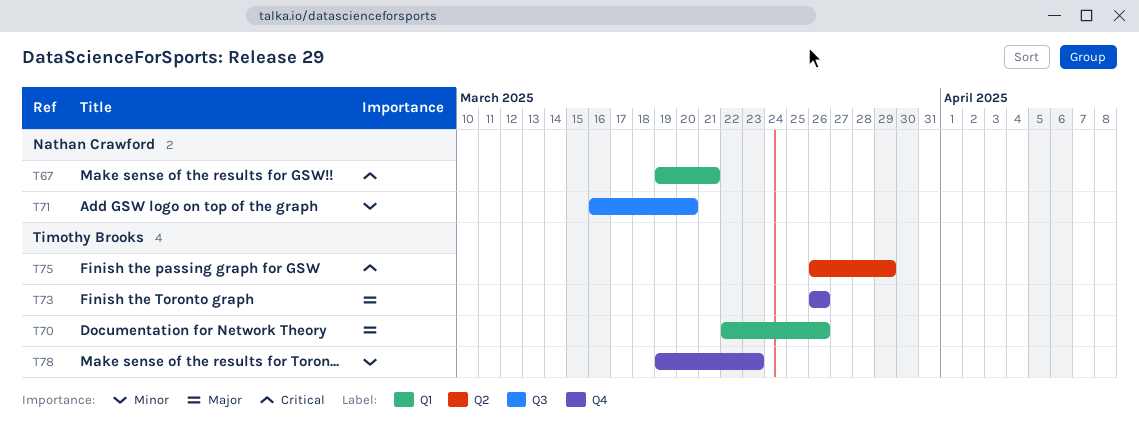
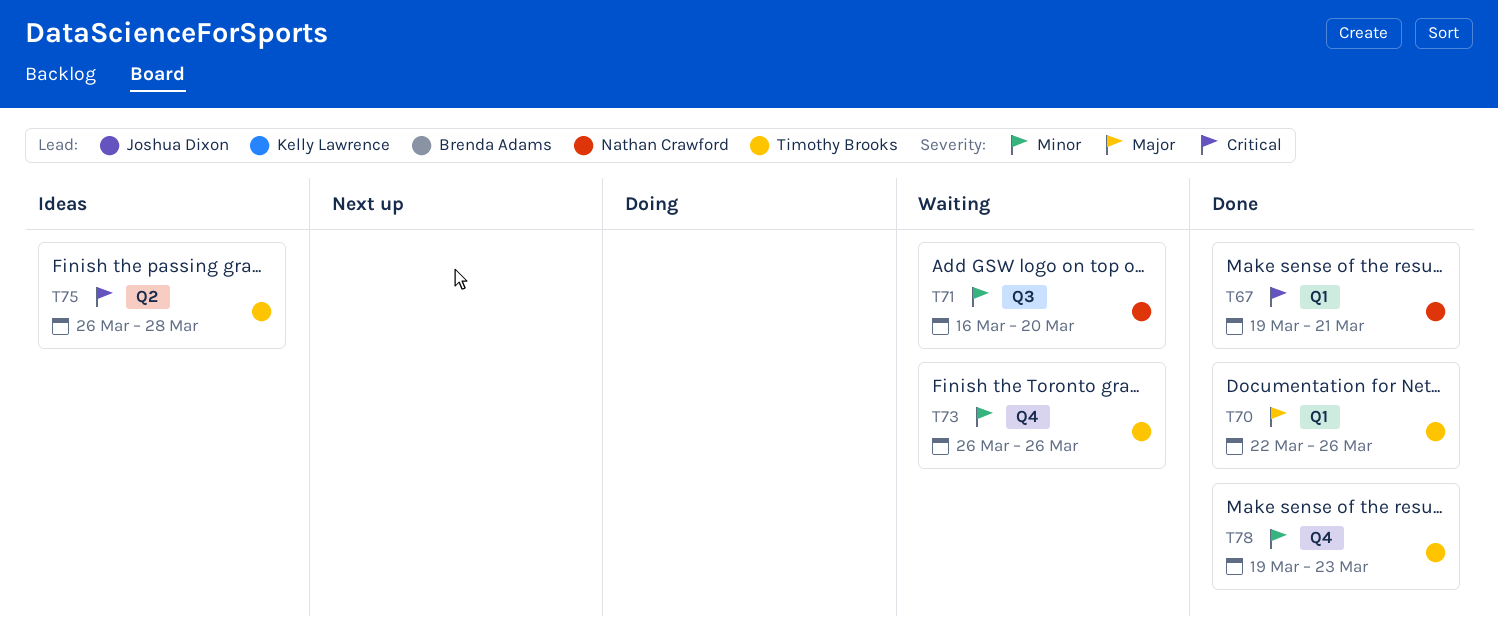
T73, priority: Major -> Minor
T75, due: Mar 29 -> Mar 28

